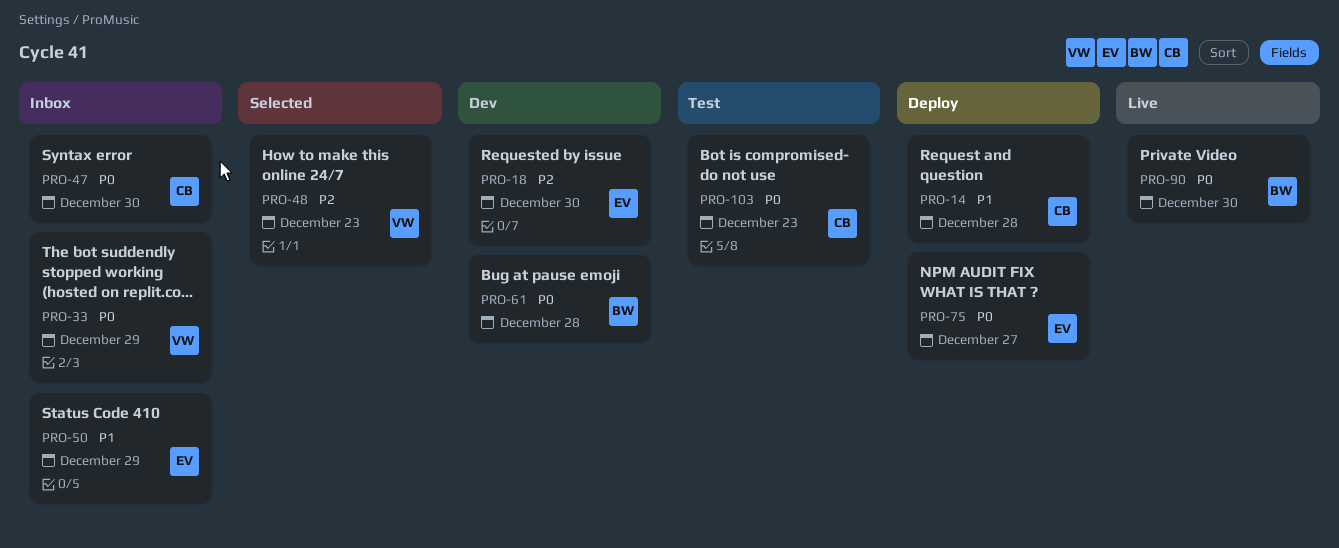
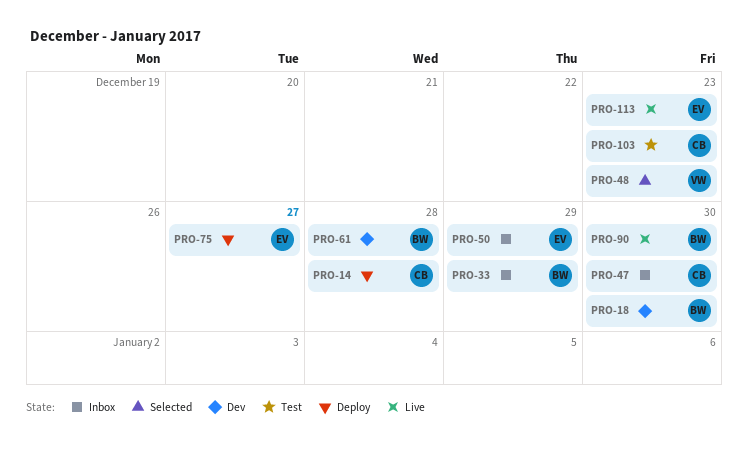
PRO-18, owner: EV -> BW
PRO-33, owner: VW -> BW
PRO-113: none -> present

